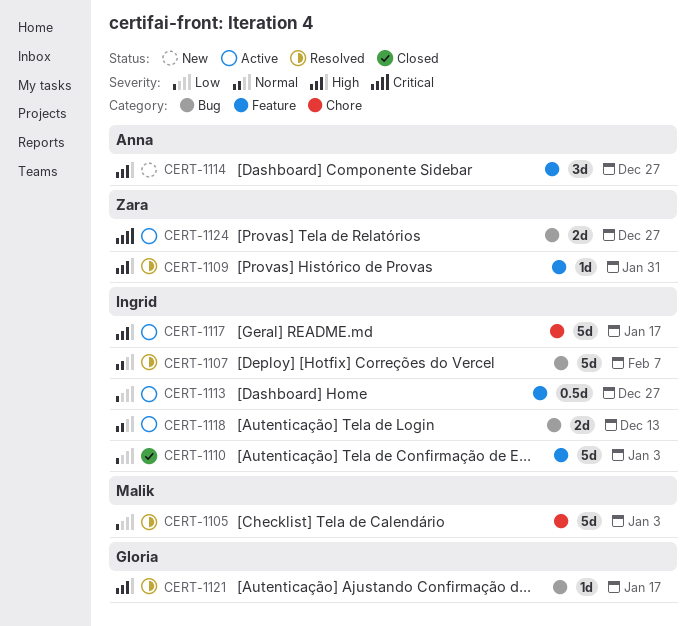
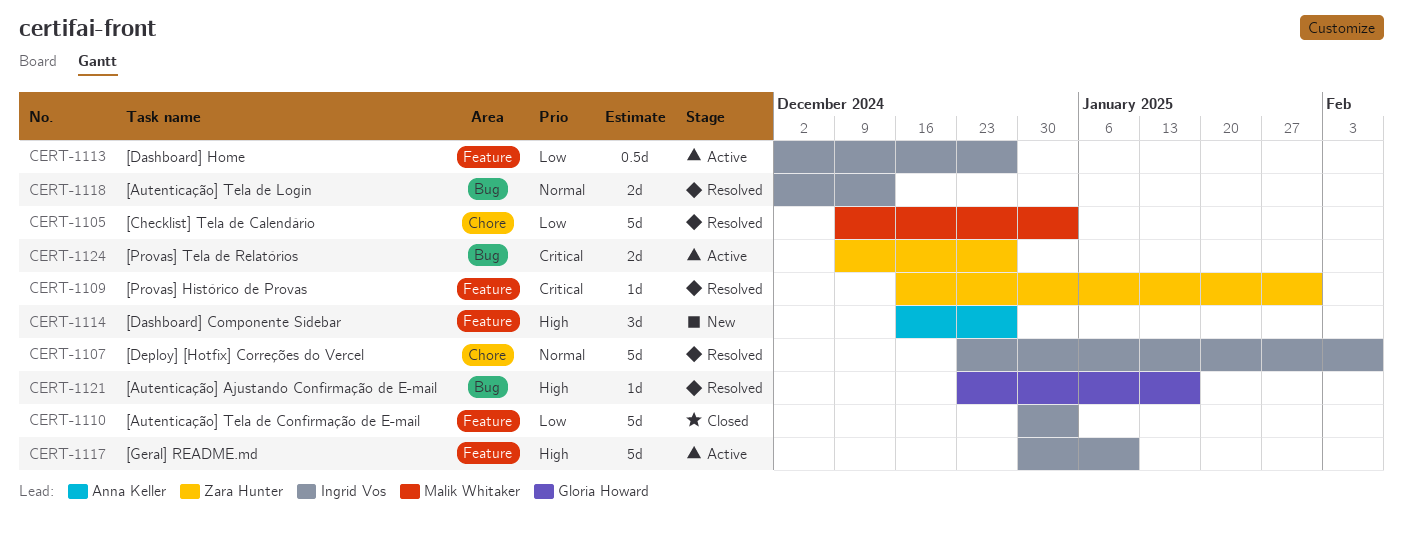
CERT-1107, label: Bug -> Chore
CERT-1109, priority: High -> Critical
CERT-1117, label: Chore -> Feature
CERT-1117, due: Jan 17 -> Jan 10
CERT-1118, status: Active -> Resolved

